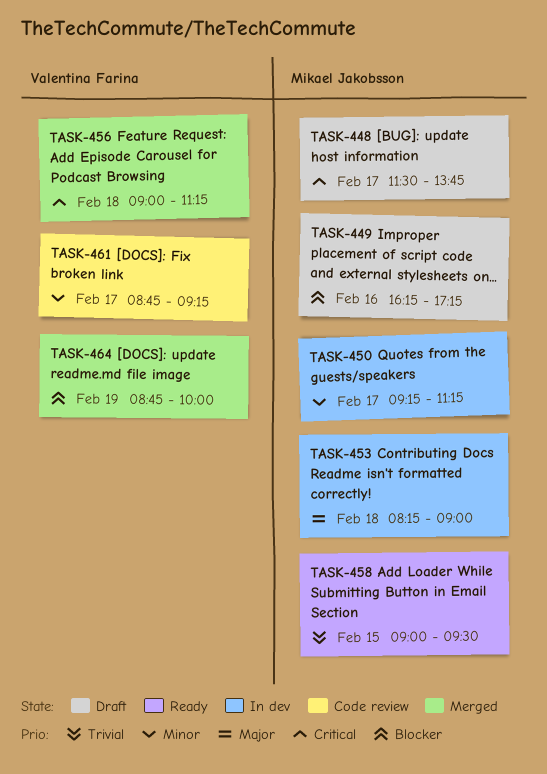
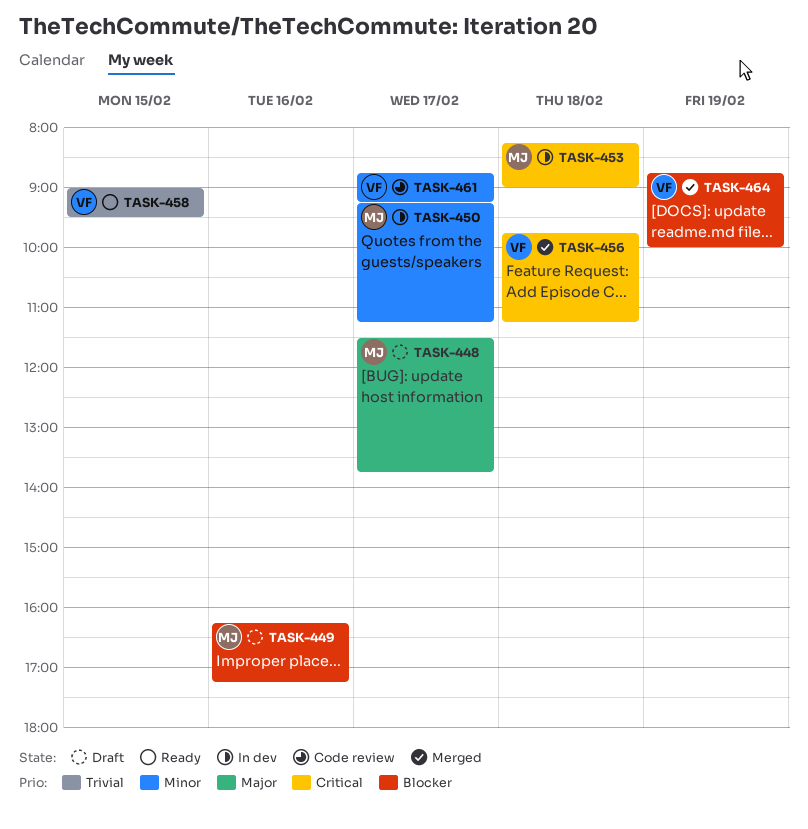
TASK-448, priority: Critical -> Major
TASK-453, priority: Major -> Critical
TASK-456, begins: 09:00 -> 09:45
TASK-458, owner: Mikael Jakobsson -> Valentina Farina

